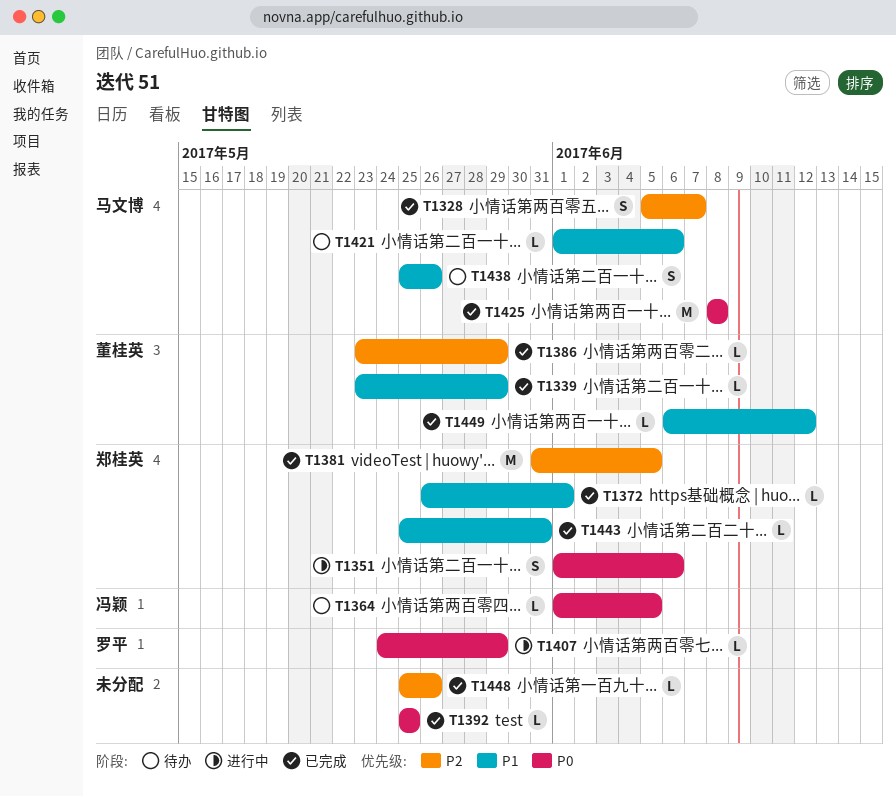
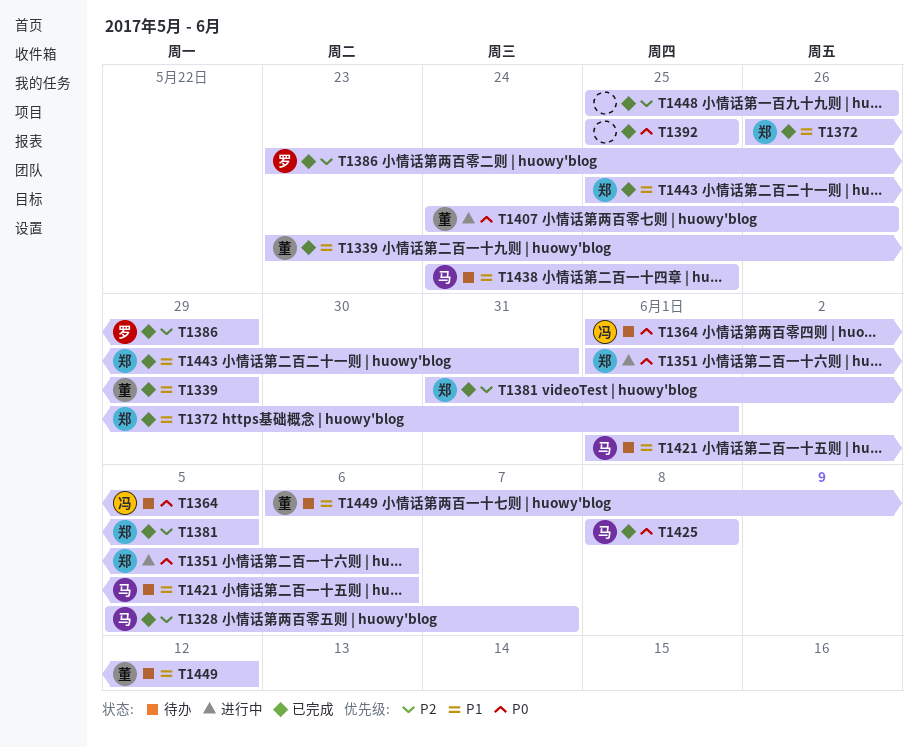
T1386, owner: 董桂英 -> 罗平
T1407, owner: 罗平 -> 董桂英
T1407, due: May 29 -> May 26
T1438, start: May 25 -> May 24
T1438, due: May 26 -> May 25
T1449, status: 已完成 -> 待办

